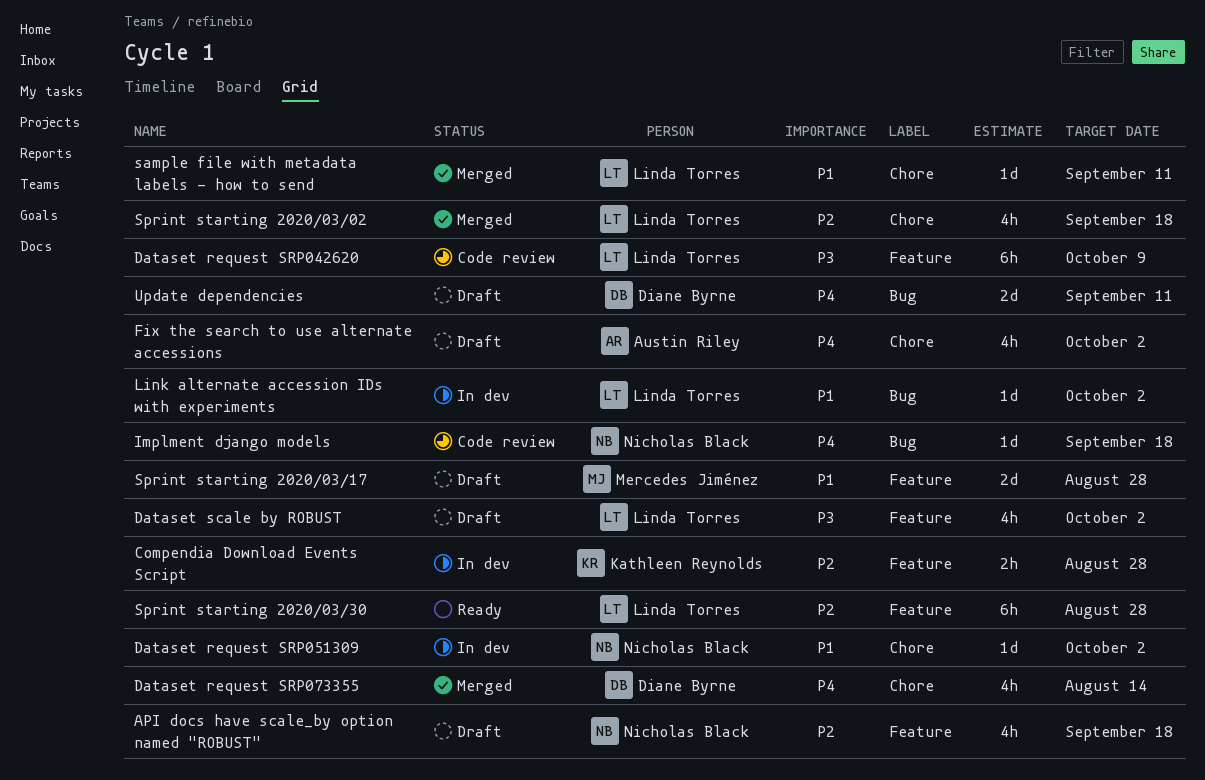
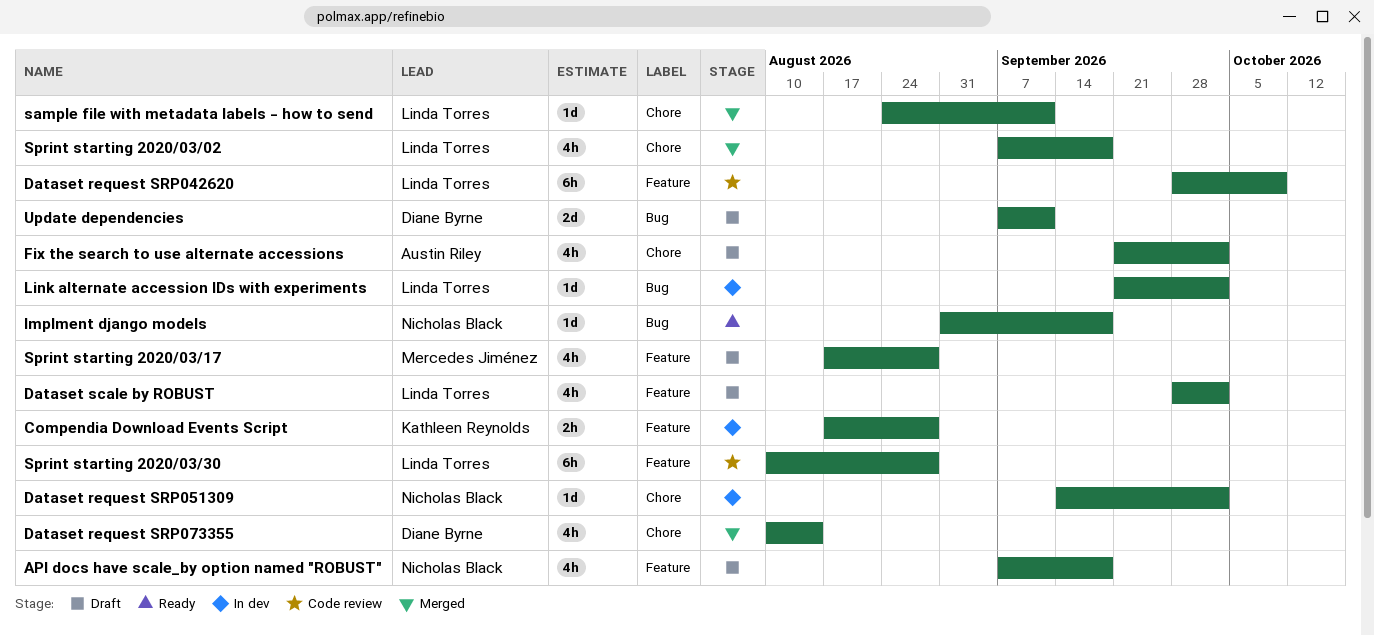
Implment django models, status: Code review -> Ready
Sprint starting 2020/03/17, estimate: 2d -> 4h
Sprint starting 2020/03/30, status: Ready -> Code review

